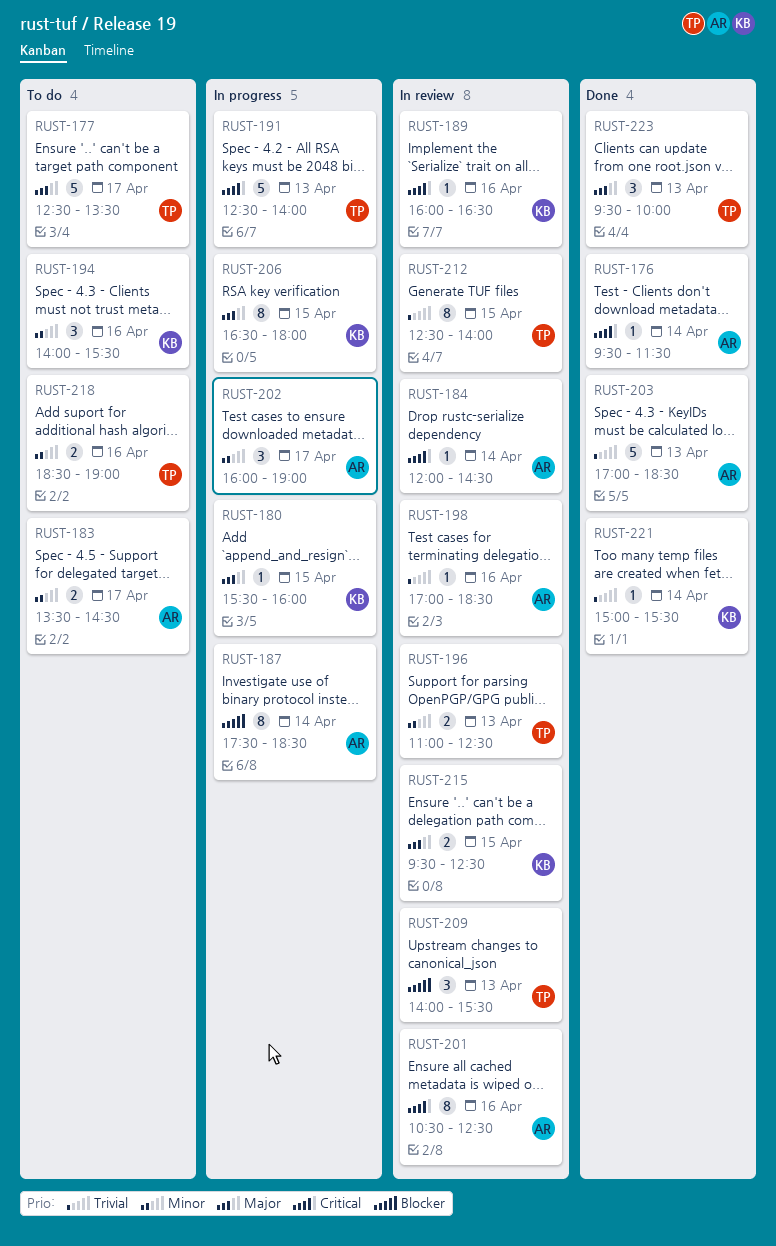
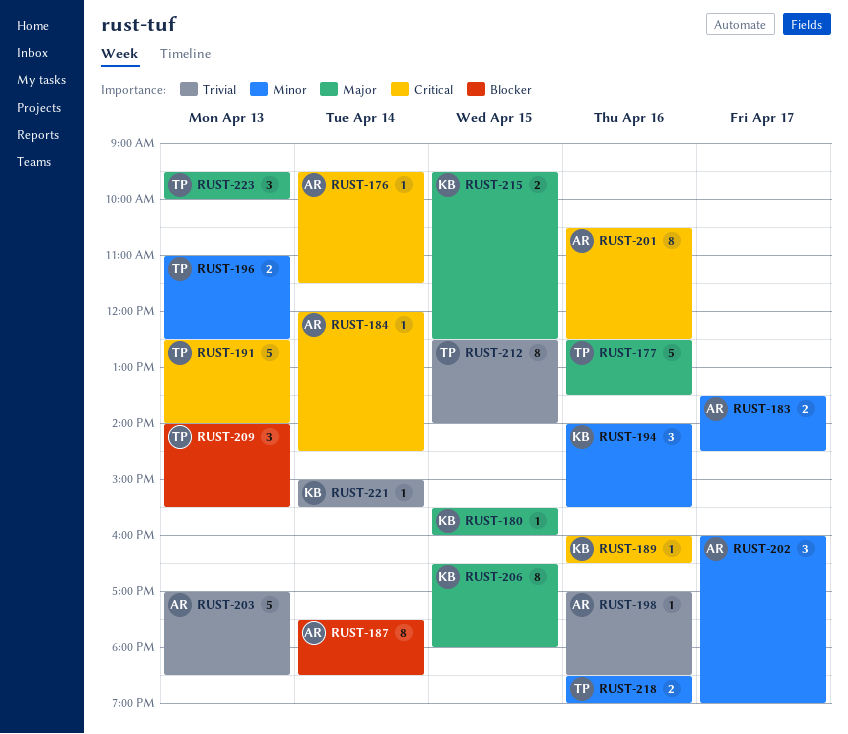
RUST-177, day: Apr 17 -> Apr 16

